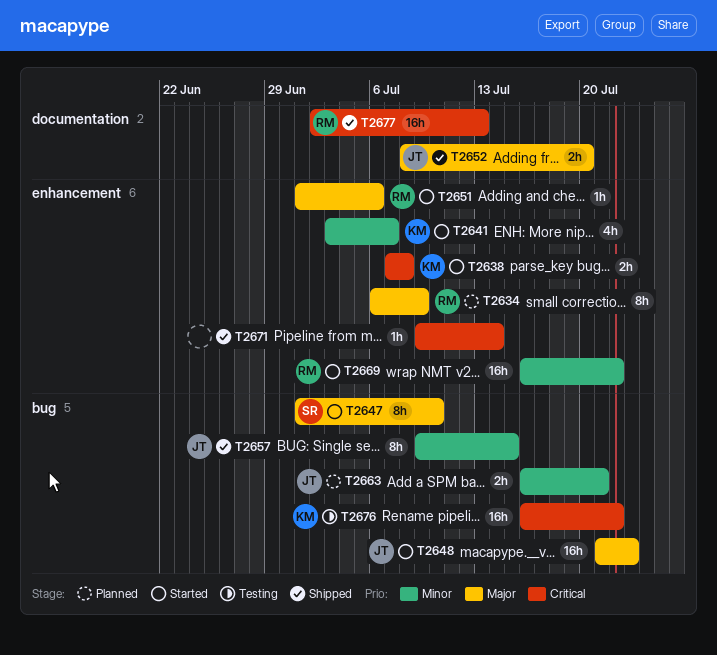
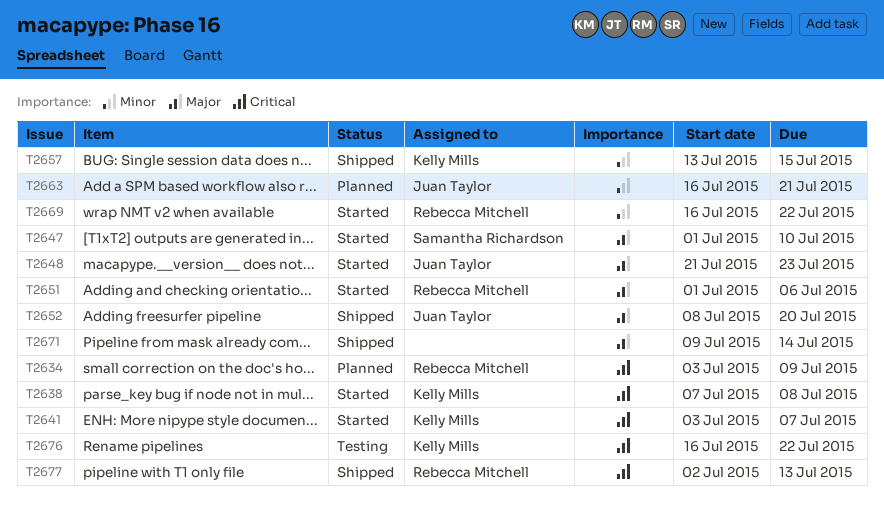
T2634, priority: Major -> Critical
T2634, start: Jul 6 -> Jul 3
T2641, priority: Minor -> Critical
T2657, owner: Juan Taylor -> Kelly Mills
T2657, start: Jul 9 -> Jul 13
T2671, priority: Critical -> Major

